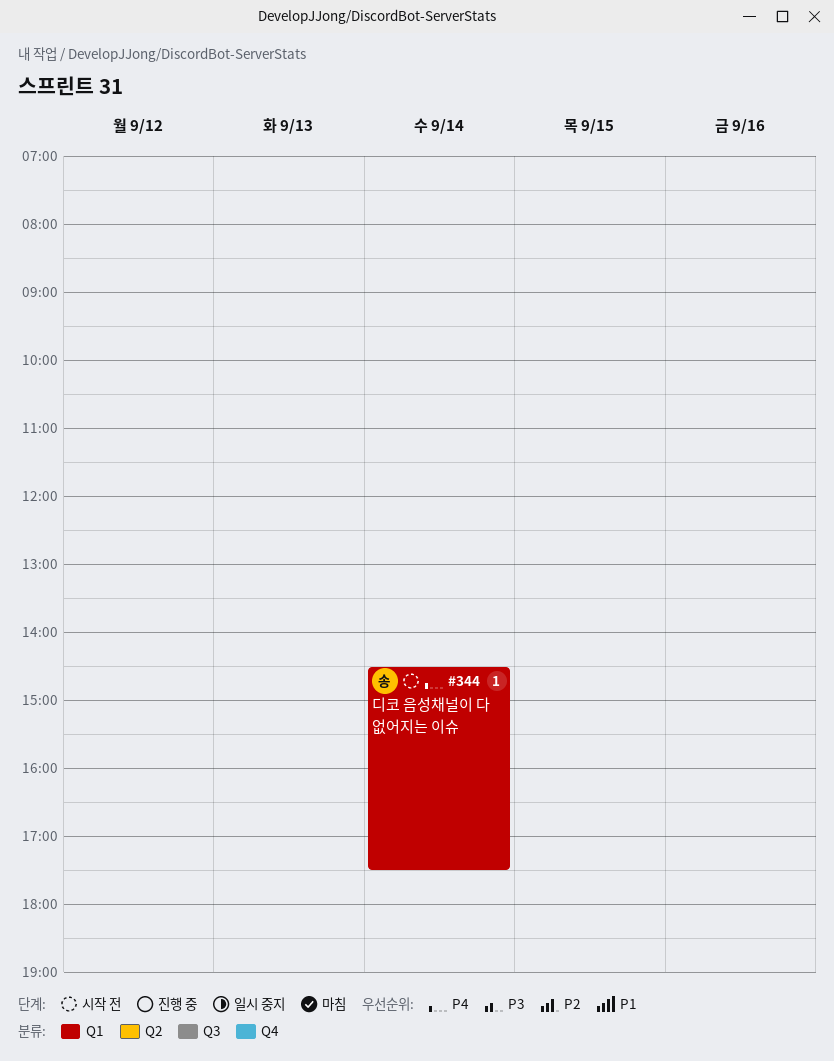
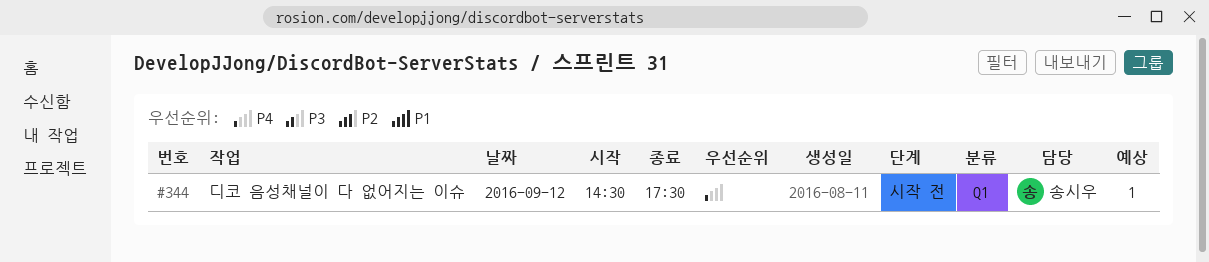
#344, day: Sep 14 -> Sep 12

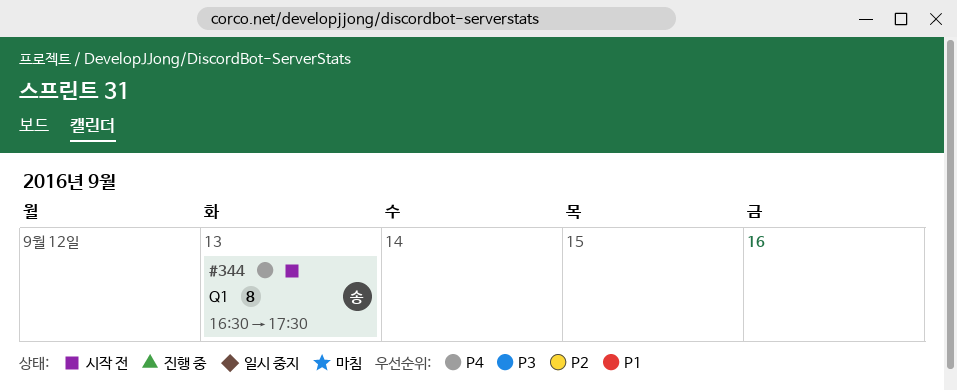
#344, estimate: 1 -> 8
#344, day: Sep 12 -> Sep 13
#344, begins: 14:30 -> 16:30

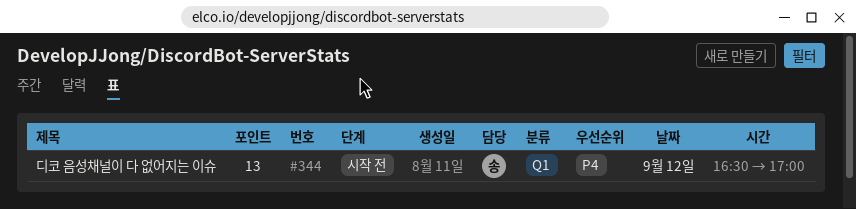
#344, estimate: 8 -> 13
#344, day: Sep 13 -> Sep 12
#344, ends: 17:30 -> 17:00

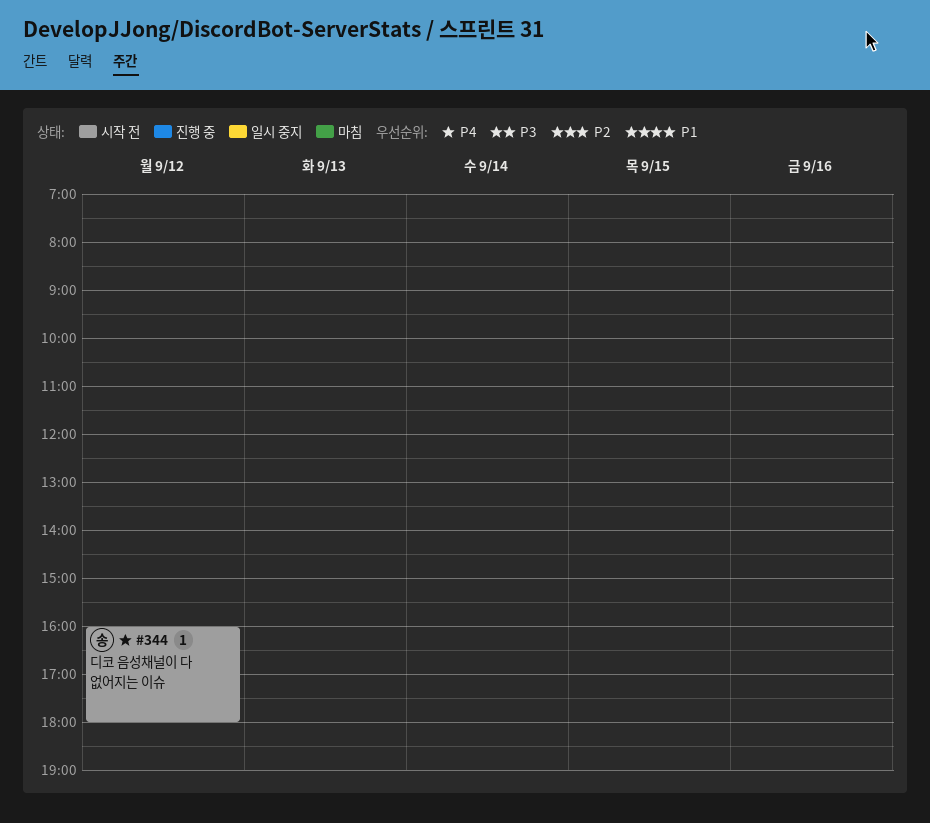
#344, estimate: 13 -> 1
#344, begins: 16:30 -> 16:00
#344, ends: 17:00 -> 18:00

